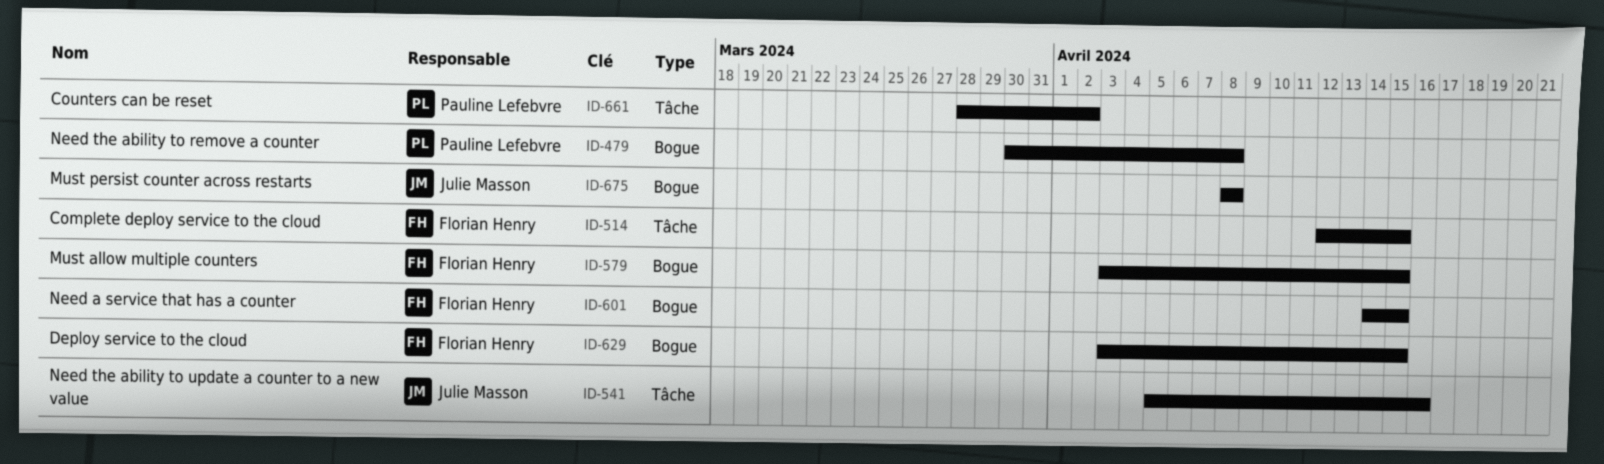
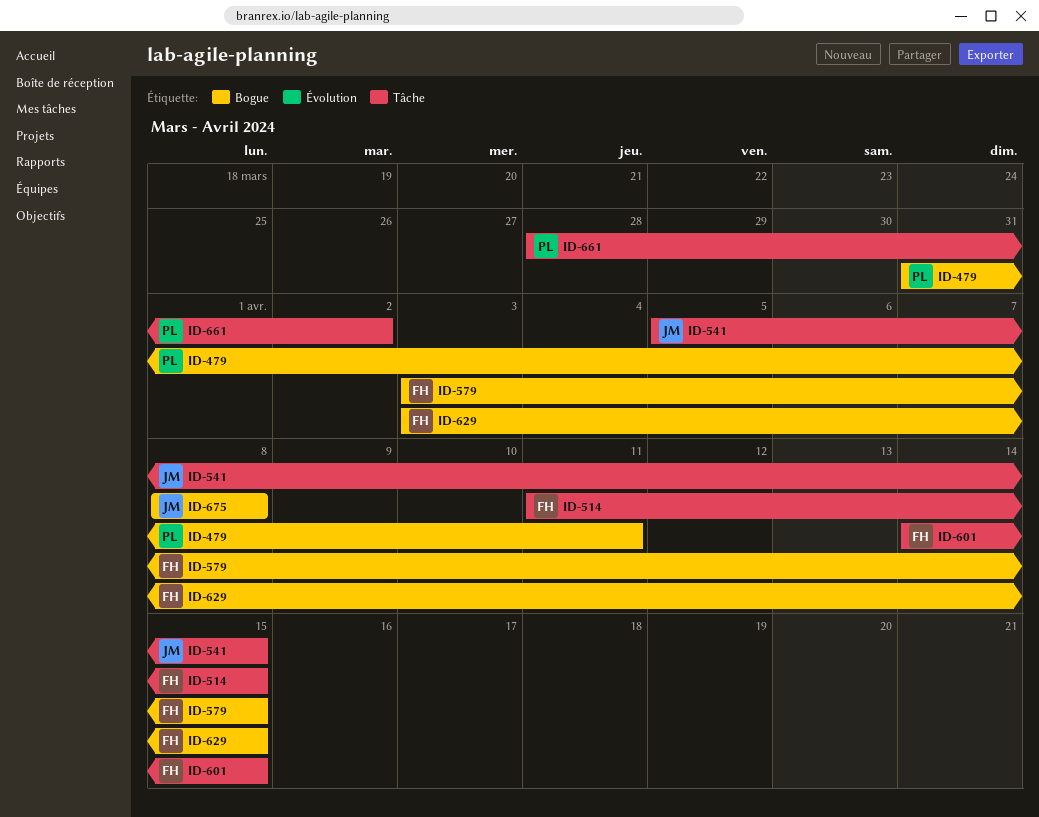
ID-479, start: Mar 30 -> Mar 31
ID-479, due: Apr 8 -> Apr 11
ID-514, start: Apr 12 -> Apr 11
ID-541, due: Apr 16 -> Apr 15
ID-601, label: Bogue -> Tâche

